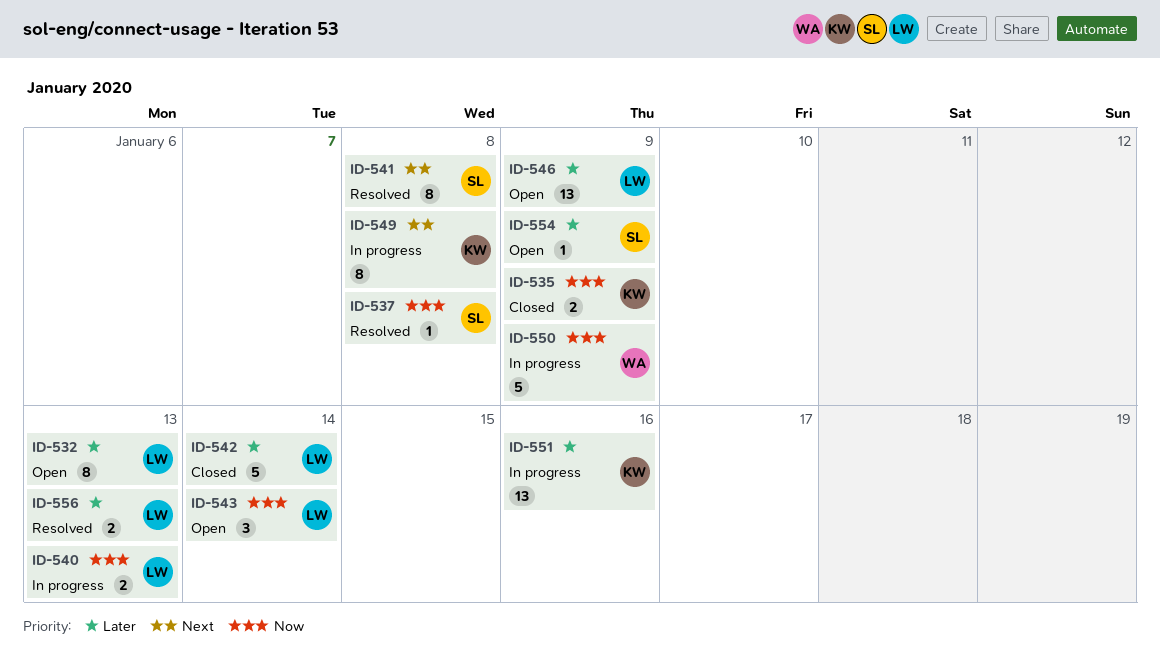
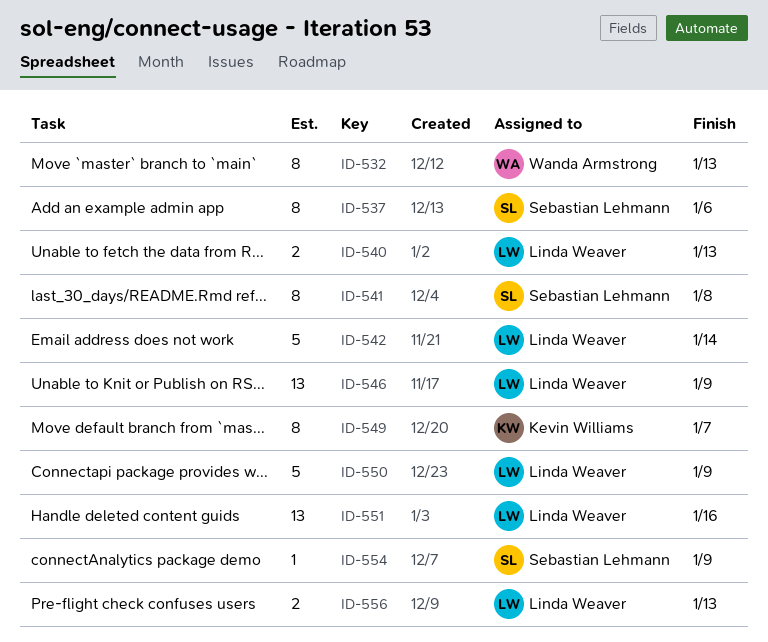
ID-532, owner: Linda Weaver -> Wanda Armstrong
ID-535: present -> none
ID-537, estimate: 1 -> 8
ID-537, due: Jan 8 -> Jan 6
ID-543: present -> none
ID-549, due: Jan 8 -> Jan 7
ID-550, owner: Wanda Armstrong -> Linda Weaver
ID-551, owner: Kevin Williams -> Linda Weaver

